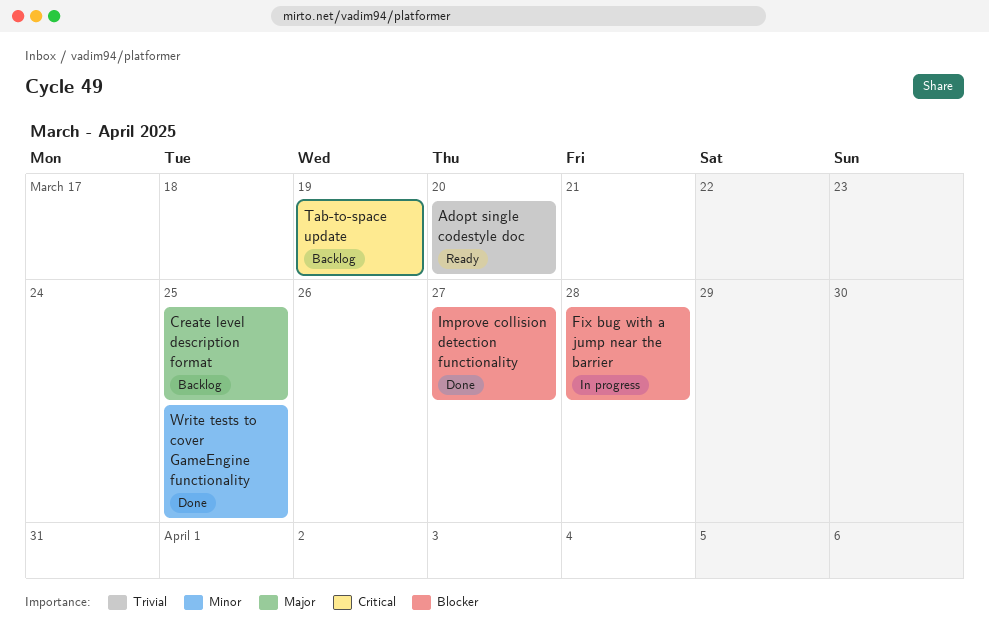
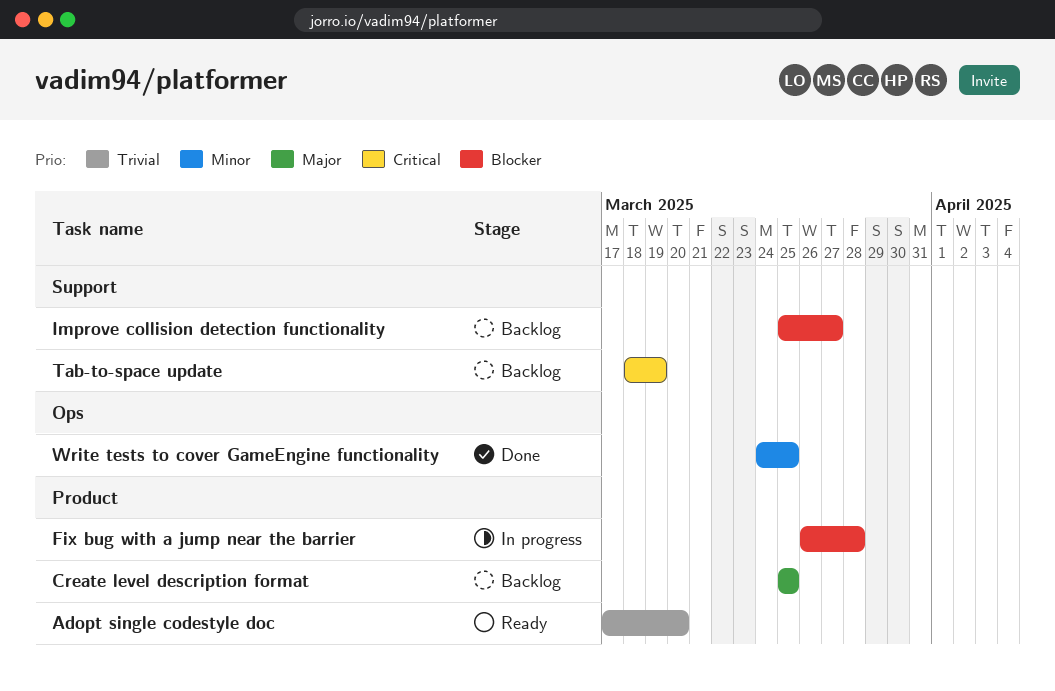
Improve collision detection functionality, status: Done -> Backlog

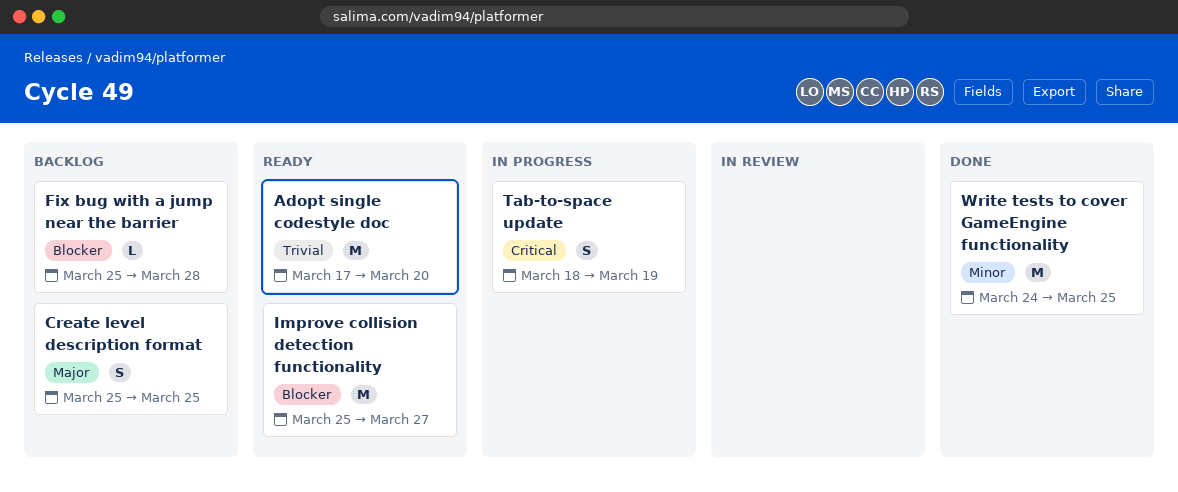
Fix bug with a jump near the barrier, status: In progress -> Backlog
Fix bug with a jump near the barrier, start: Mar 26 -> Mar 25
Improve collision detection functionality, status: Backlog -> Ready
Tab-to-space update, status: Backlog -> In progress

